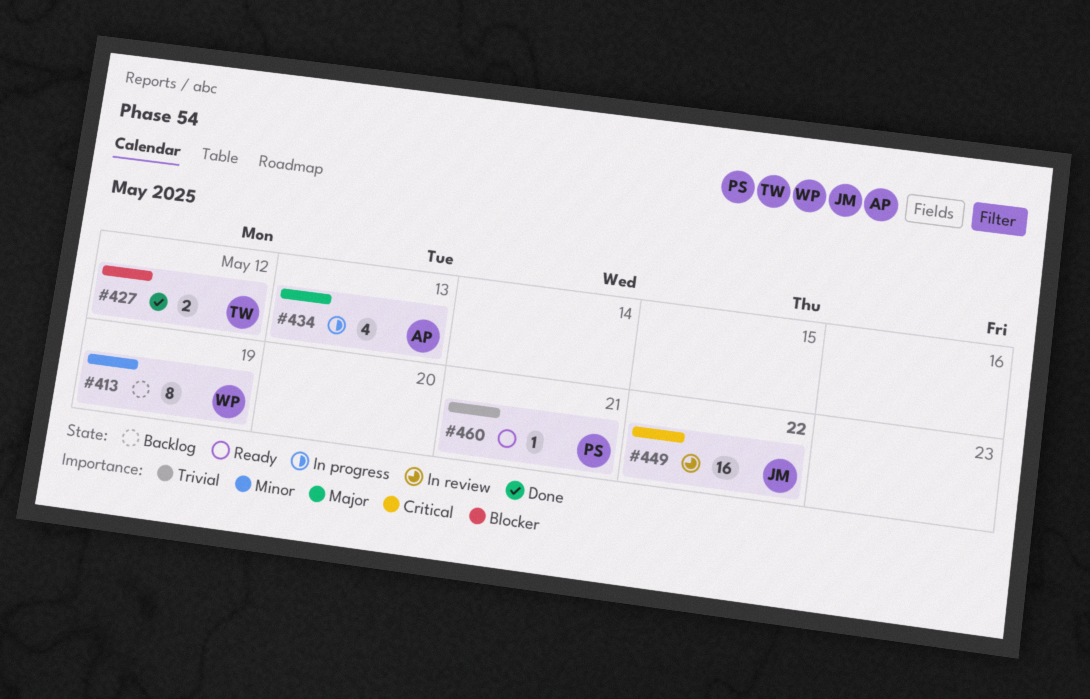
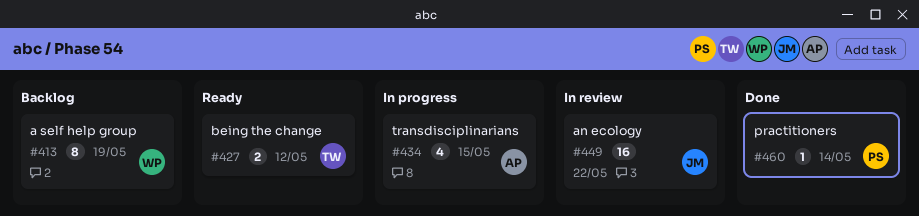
#427, status: Done -> Ready
#434, due: May 13 -> May 15
#460, status: Ready -> Done
#460, due: May 21 -> May 14

